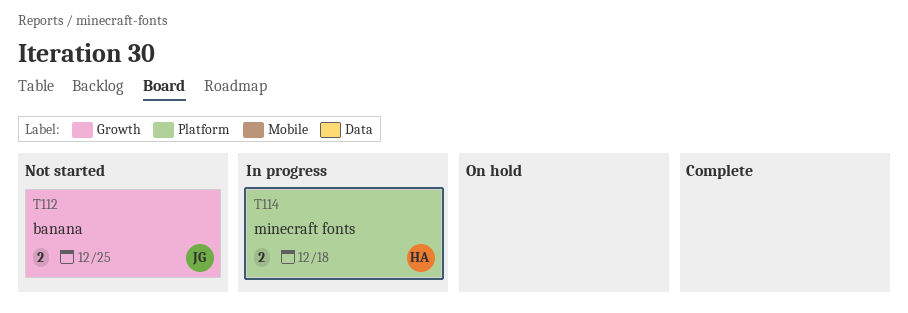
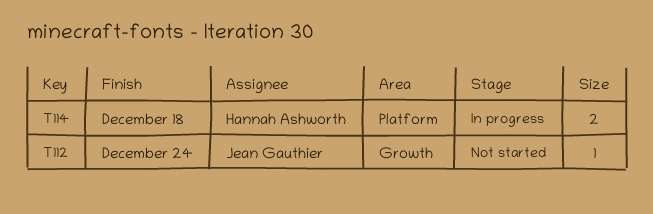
T112, estimate: 2 -> 1
T112, due: Dec 25 -> Dec 24

